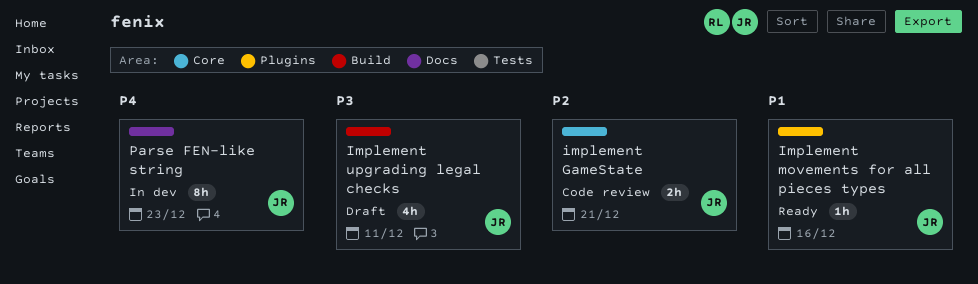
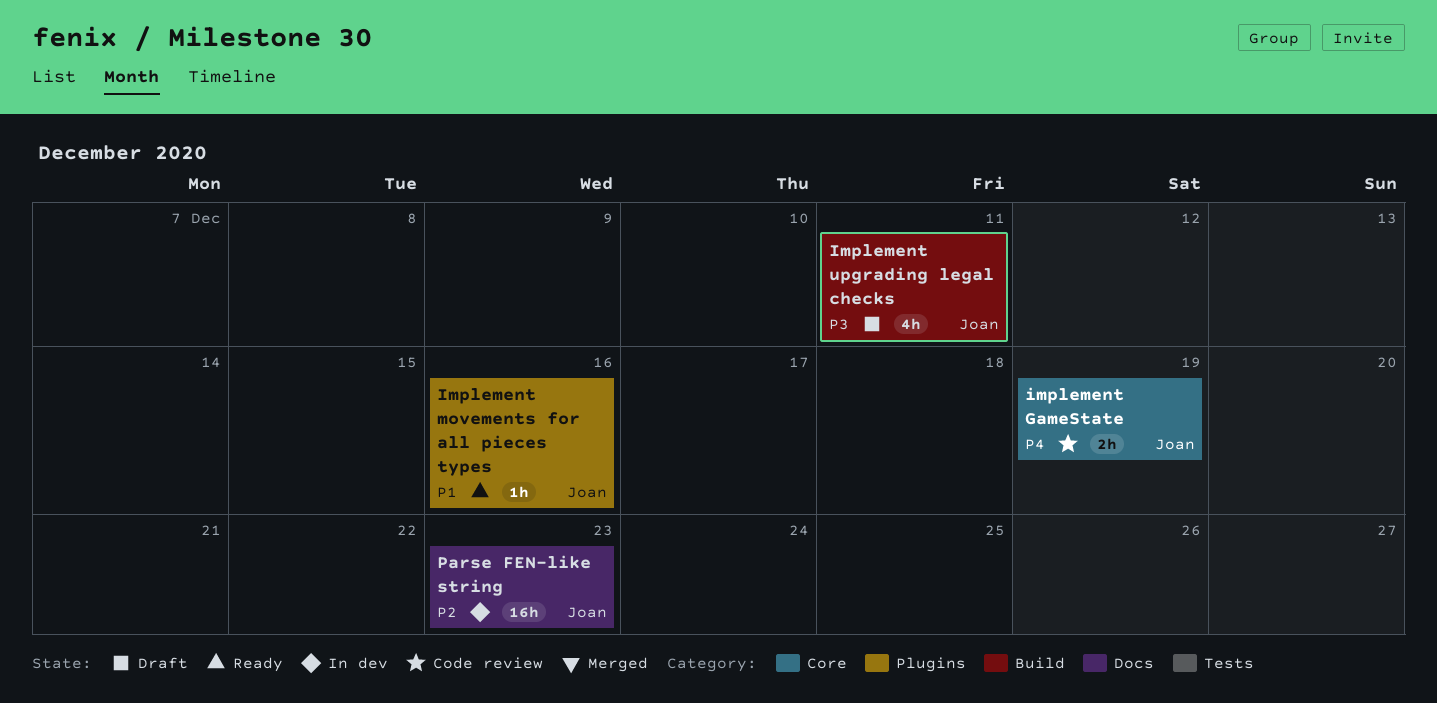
implement GameState, priority: P2 -> P4
implement GameState, due: Dec 21 -> Dec 19
Parse FEN-like string, priority: P4 -> P2
Parse FEN-like string, estimate: 8h -> 16h

